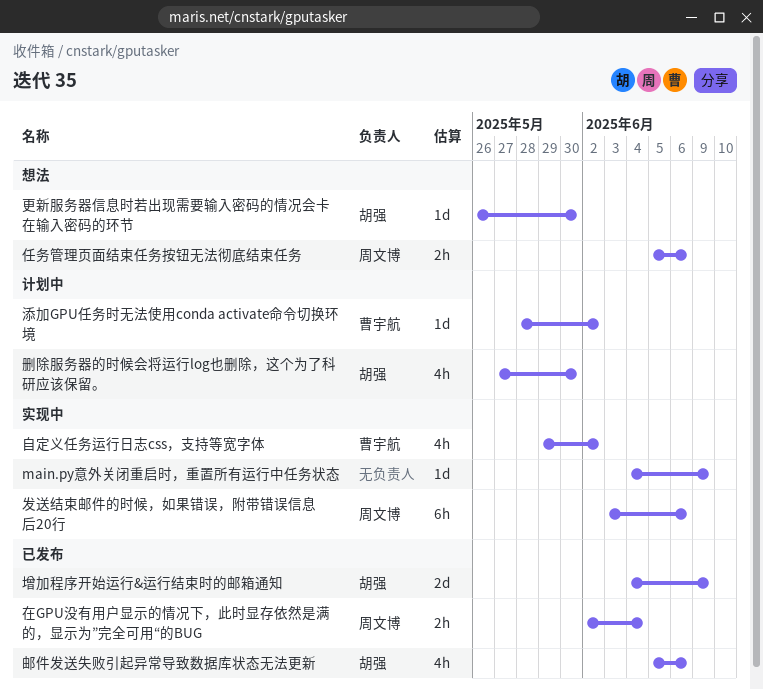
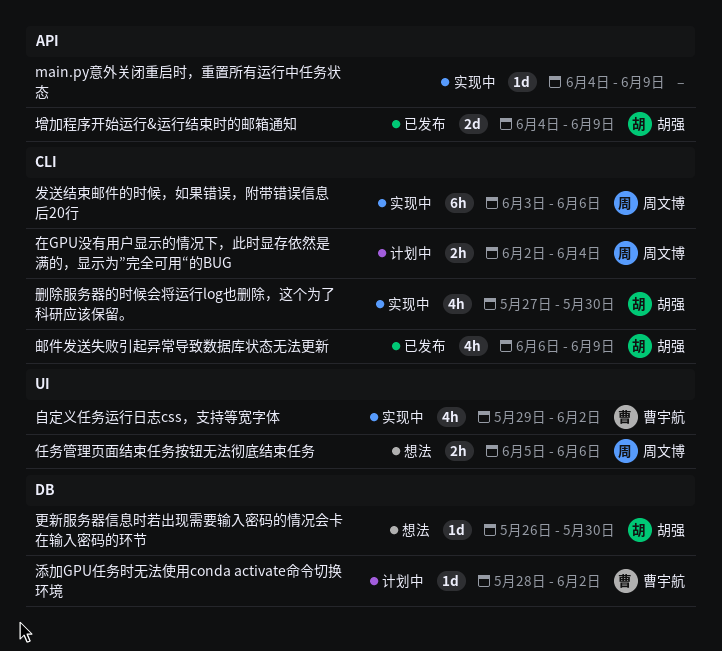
删除服务器的时候会将运行log也删除，这个为了科研应该保留。, status: 计划中 -> 实现中
在GPU没有用户显示的情况下，此时显存依然是满的，显示为”完全可用“的BUG, status: 已发布 -> 计划中
邮件发送失败引起异常导致数据库状态无法更新, start: Jun 5 -> Jun 6
邮件发送失败引起异常导致数据库状态无法更新, due: Jun 6 -> Jun 9

